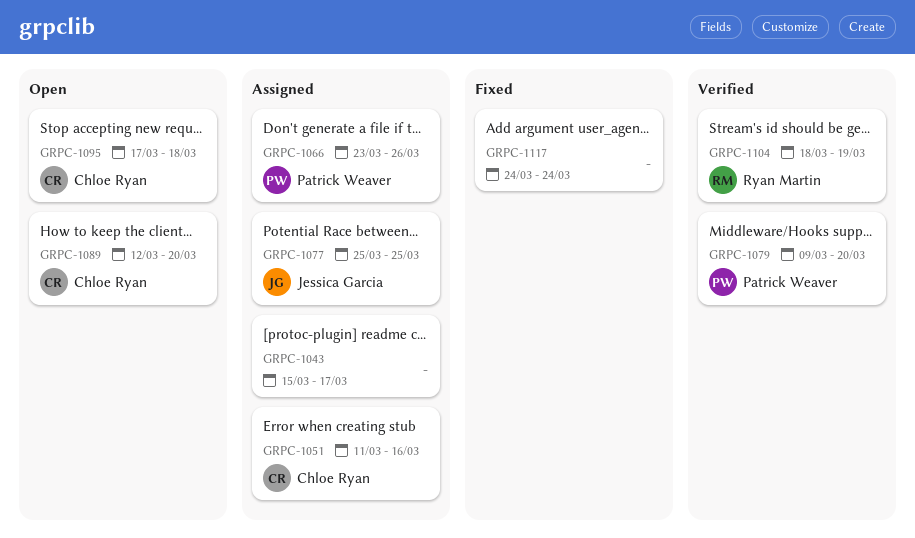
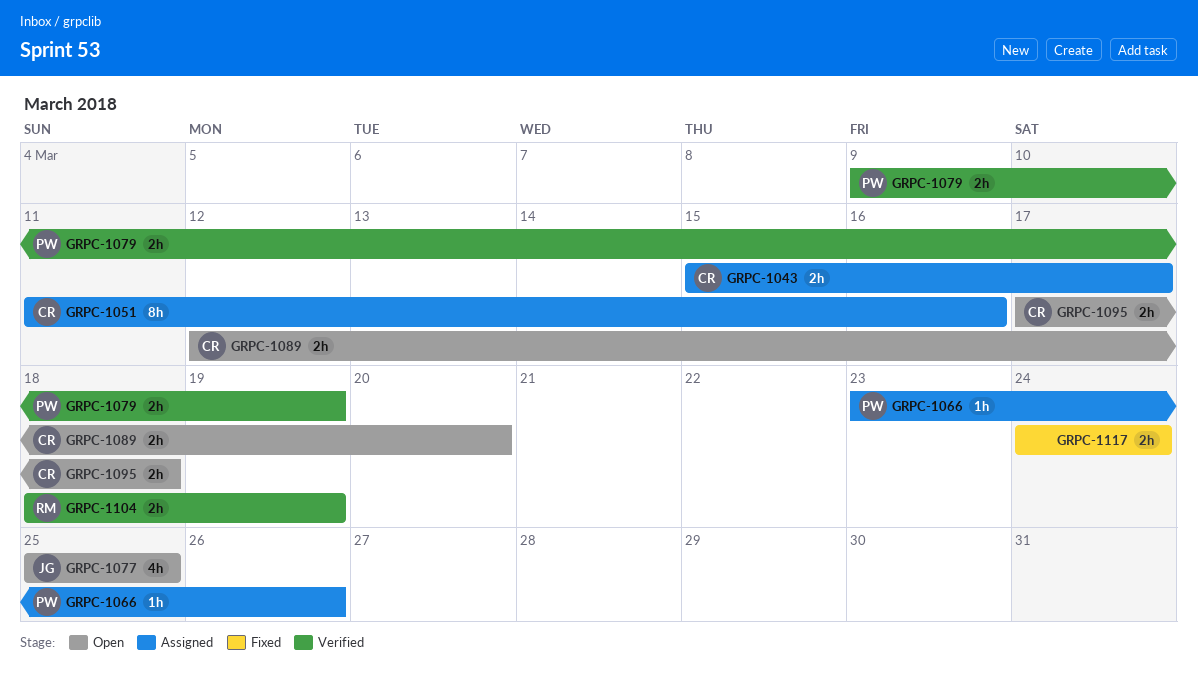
GRPC-1043, owner: none -> Chloe Ryan
GRPC-1077, status: Assigned -> Open
GRPC-1079, due: Mar 20 -> Mar 19

